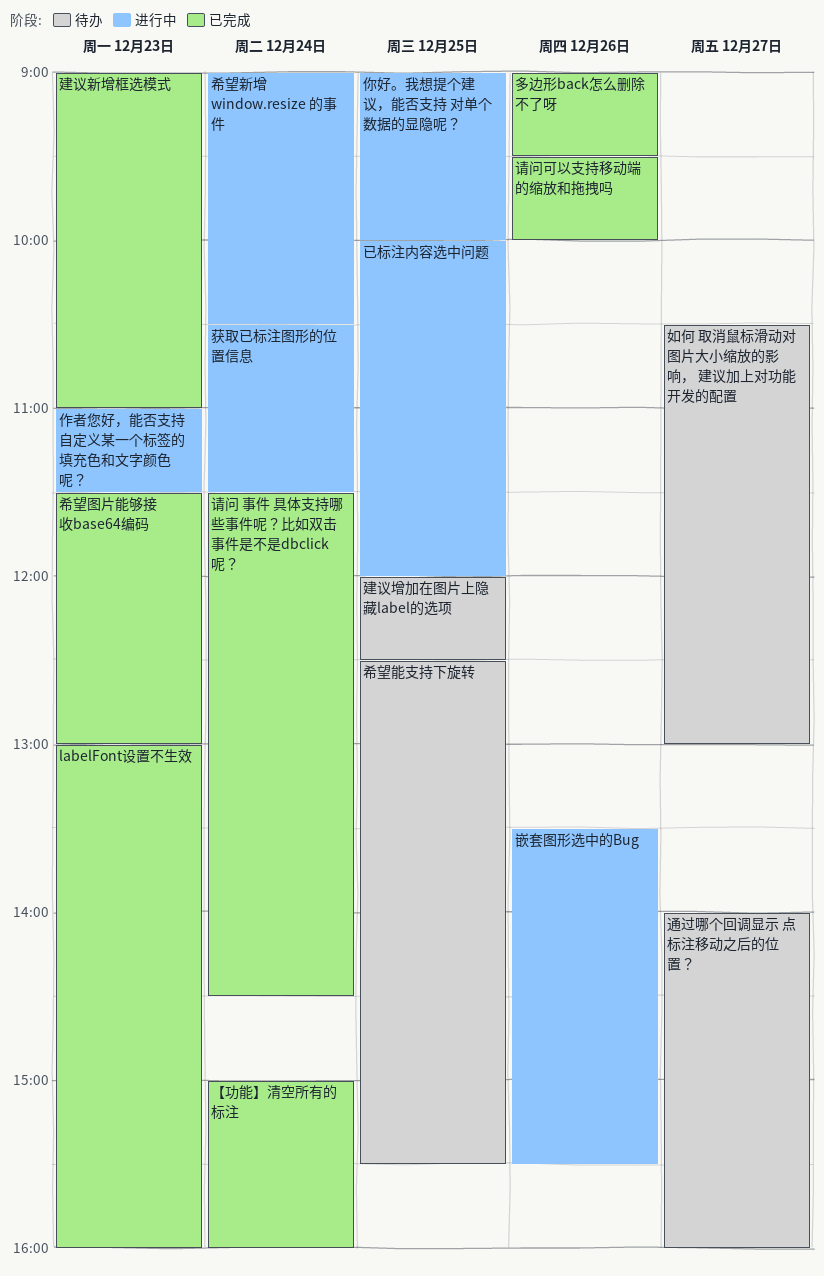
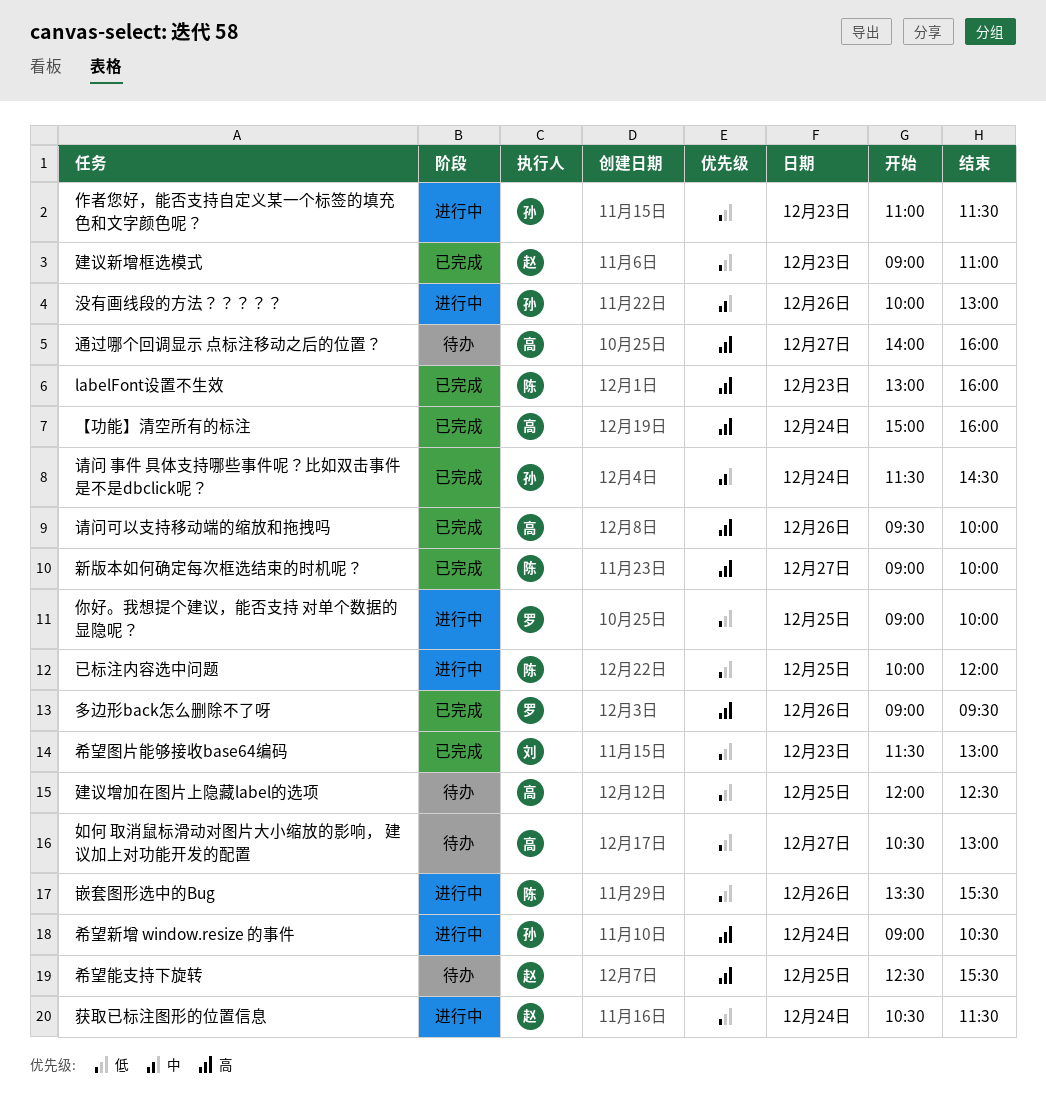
新版本如何确定每次框选结束的时机呢？: none -> present
没有画线段的方法？？？？？: none -> present

